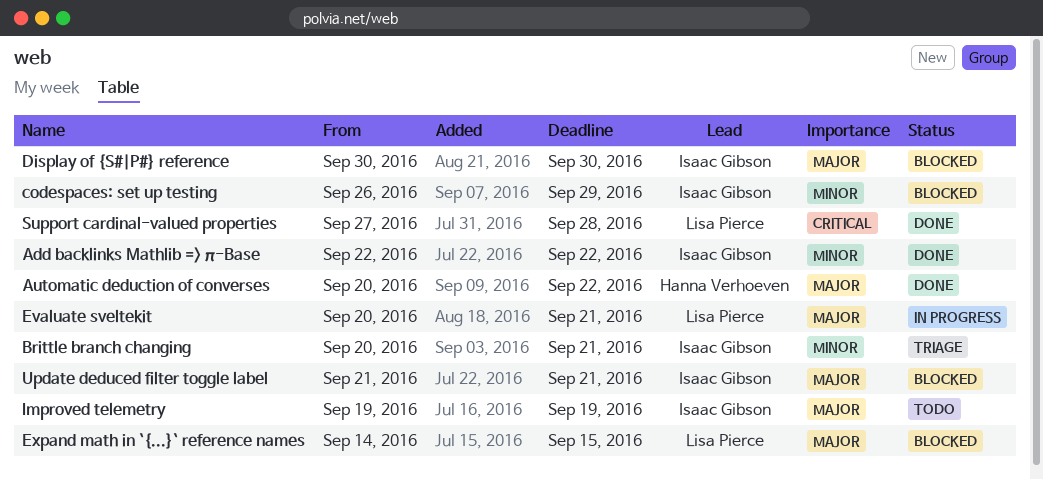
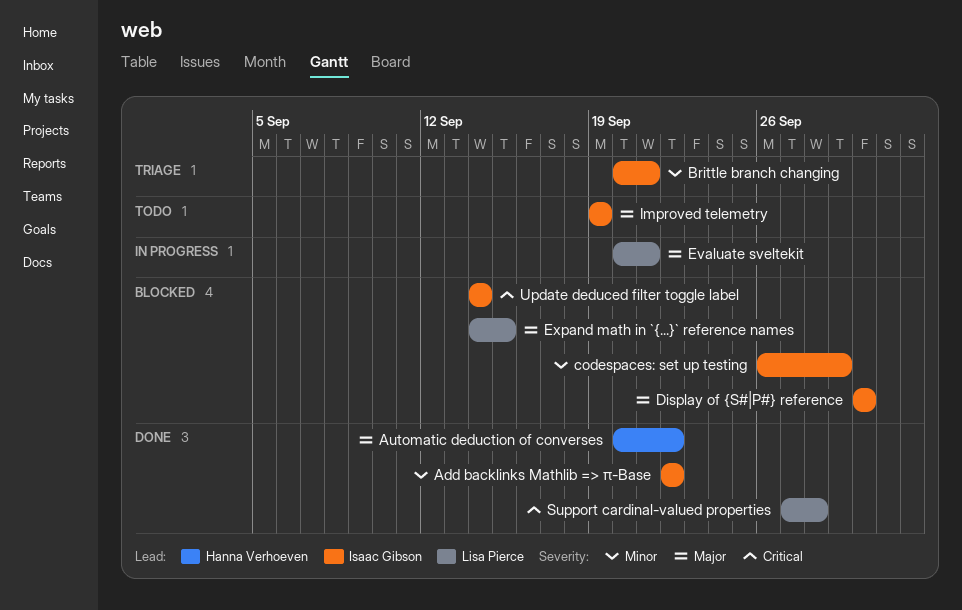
Update deduced filter toggle label, priority: Major -> Critical
Update deduced filter toggle label, start: Sep 21 -> Sep 14
Update deduced filter toggle label, due: Sep 21 -> Sep 14

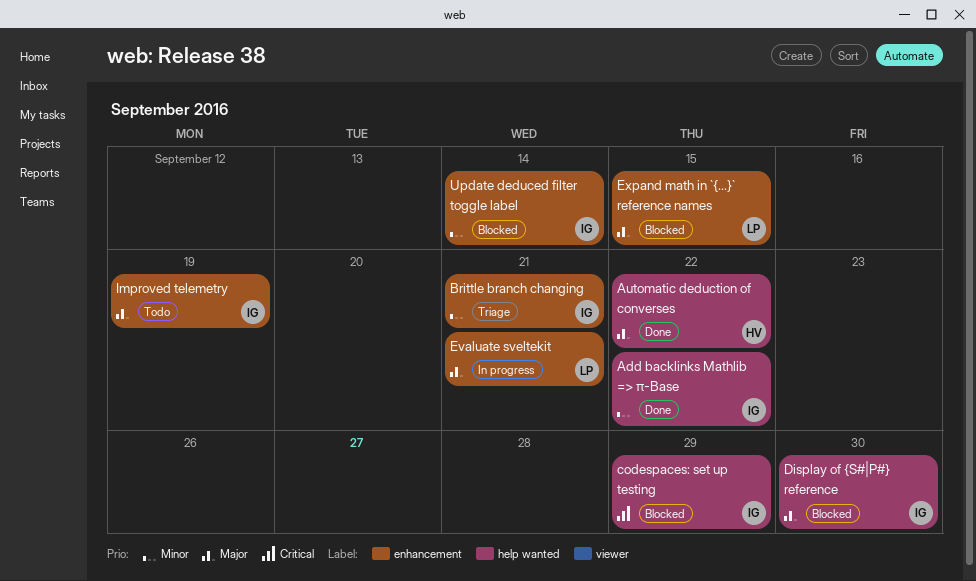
codespaces: set up testing, priority: Minor -> Critical
Support cardinal-valued properties: present -> none
Update deduced filter toggle label, priority: Critical -> Minor

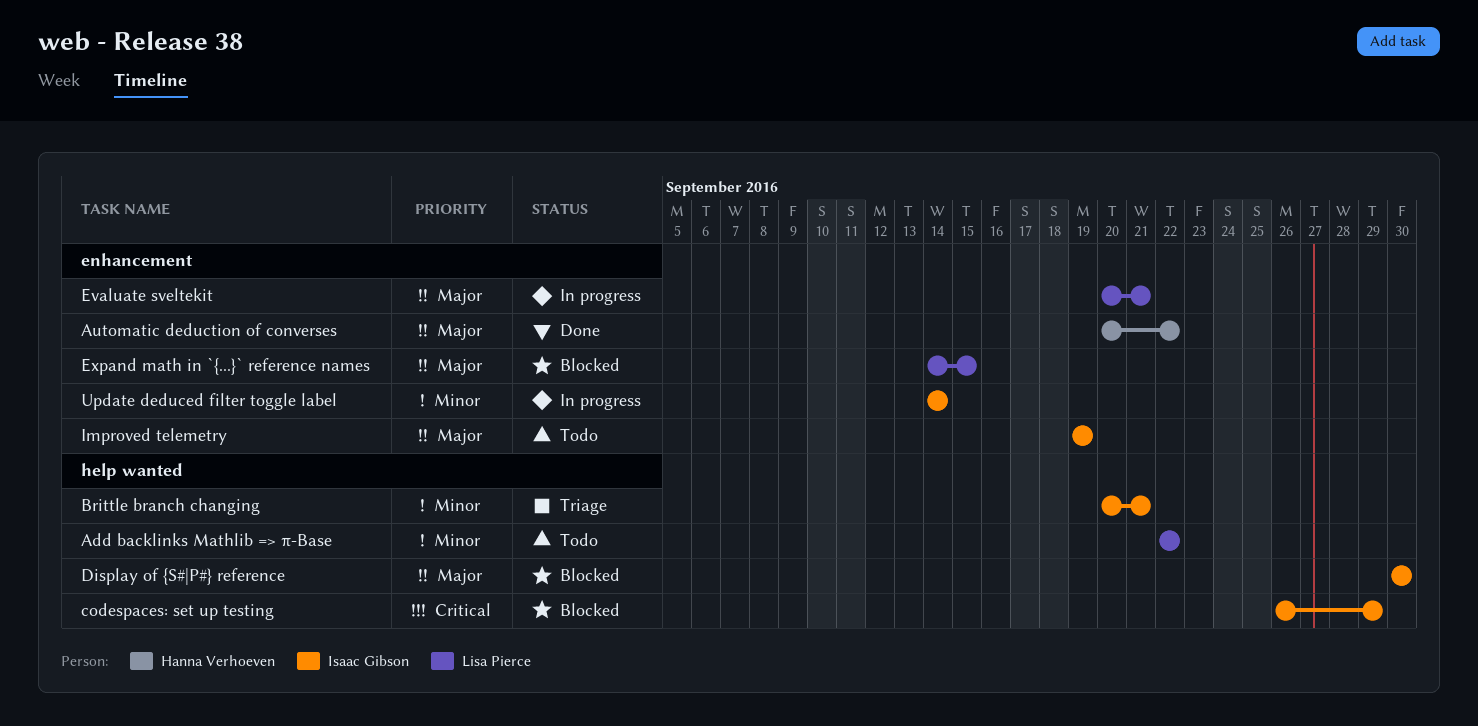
Add backlinks Mathlib => π-Base, status: Done -> Todo
Add backlinks Mathlib => π-Base, owner: Isaac Gibson -> Lisa Pierce
Automatic deduction of converses, label: help wanted -> enhancement
Brittle branch changing, label: enhancement -> help wanted
Update deduced filter toggle label, status: Blocked -> In progress

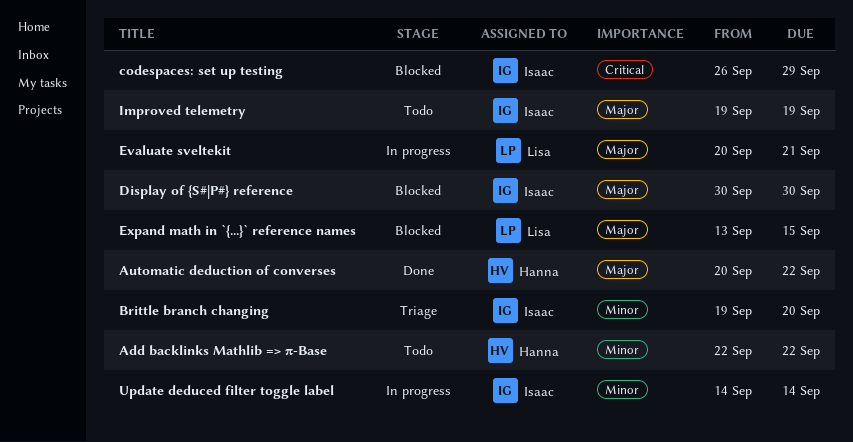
Add backlinks Mathlib => π-Base, owner: Lisa Pierce -> Hanna Verhoeven
Brittle branch changing, start: Sep 20 -> Sep 19
Brittle branch changing, due: Sep 21 -> Sep 20
Expand math in `{...}` reference names, start: Sep 14 -> Sep 13

